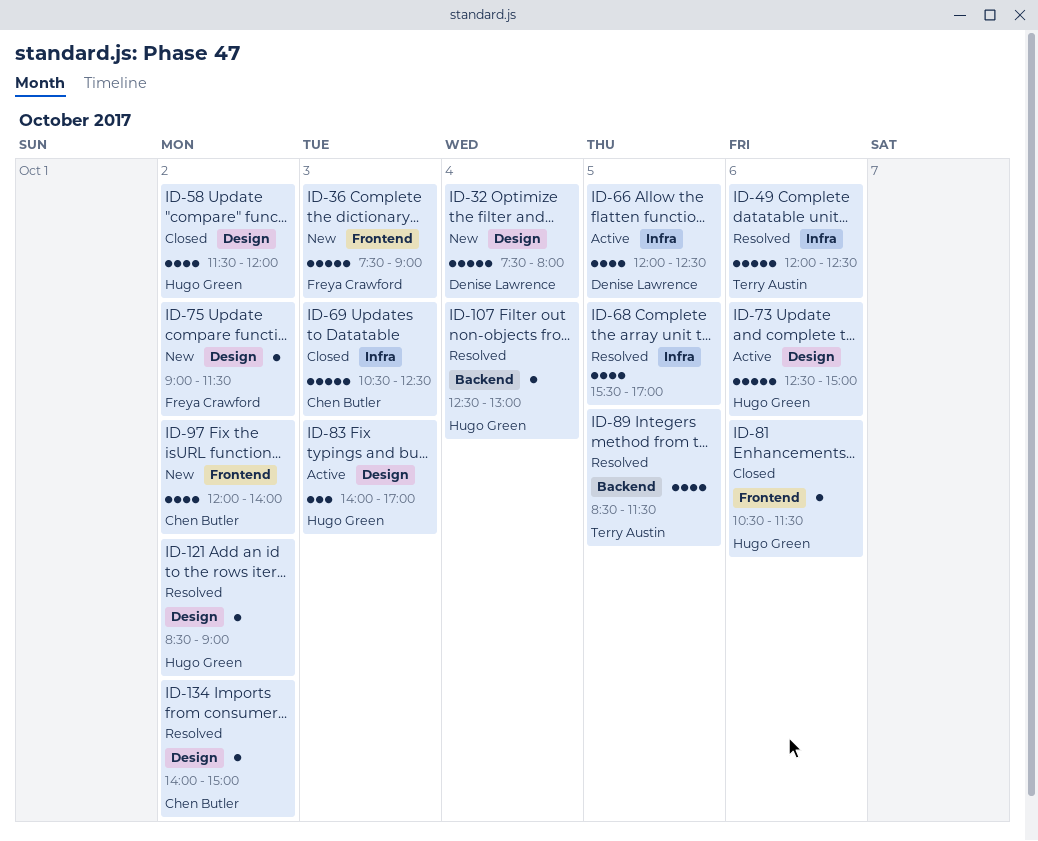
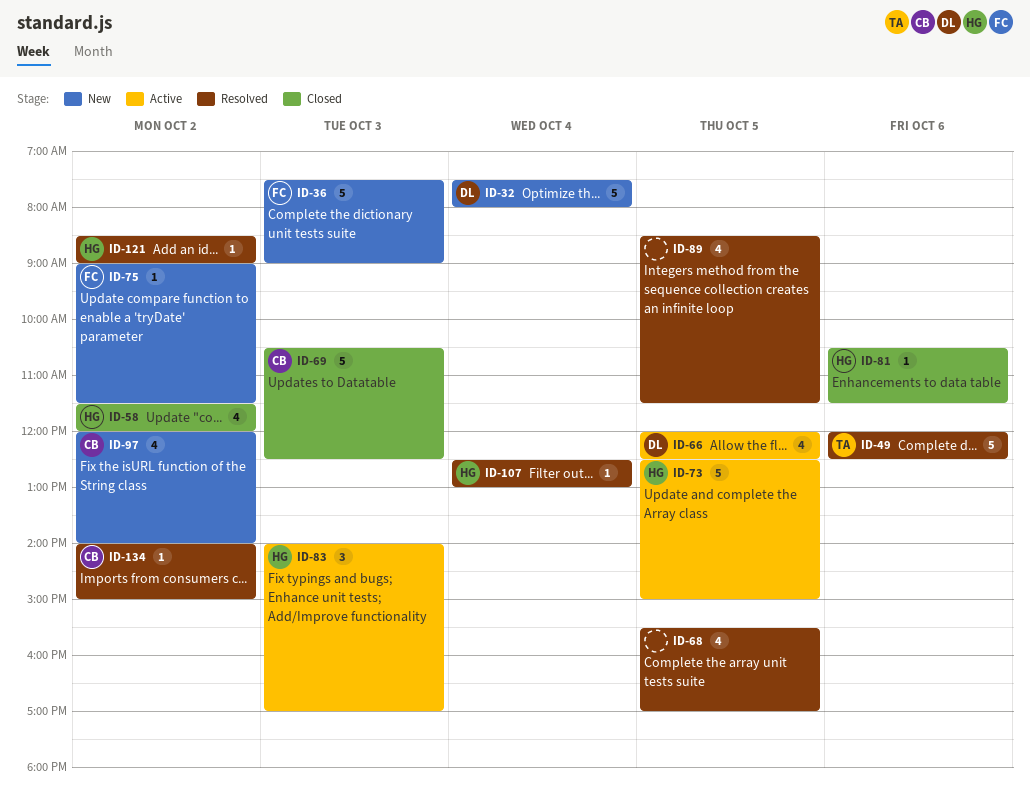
ID-73, day: Oct 6 -> Oct 5
ID-89, owner: Terry Austin -> none

